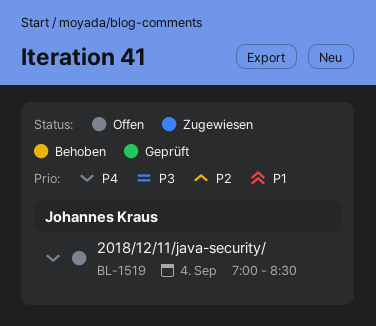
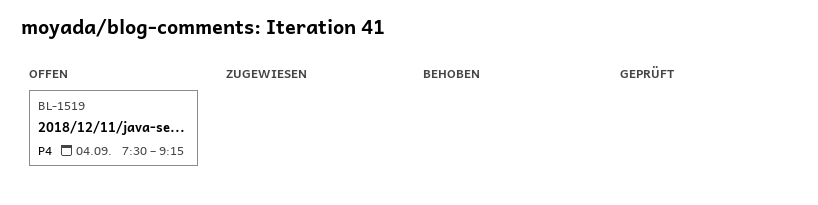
BL-1519, begins: 07:00 -> 07:30
BL-1519, ends: 08:30 -> 09:15

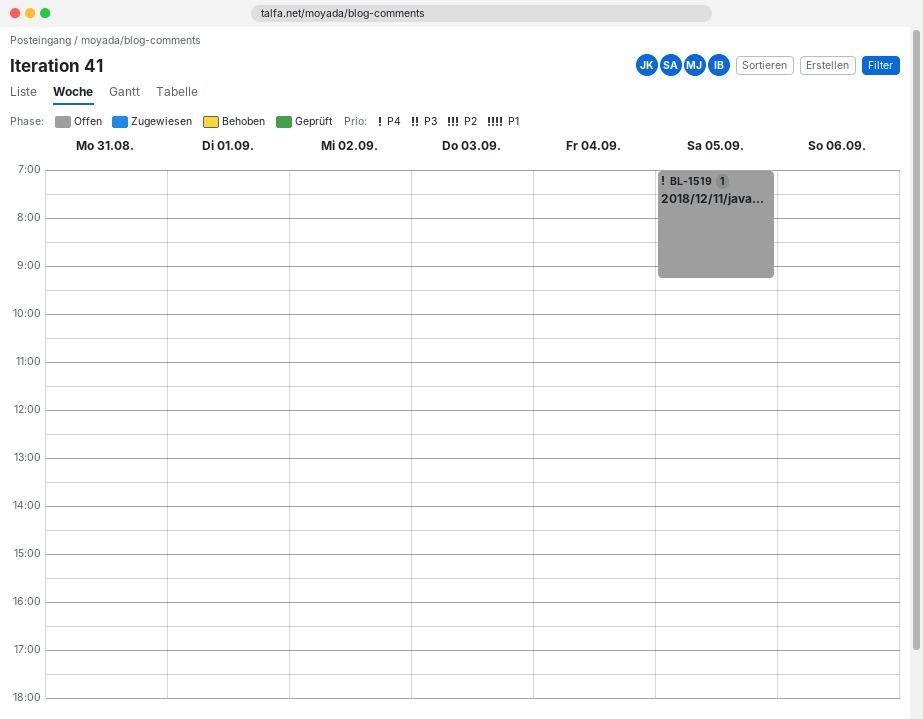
BL-1519, day: Sep 4 -> Sep 5
BL-1519, begins: 07:30 -> 07:00

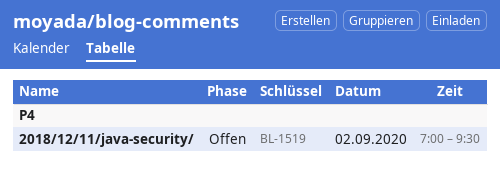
BL-1519, day: Sep 5 -> Sep 2
BL-1519, ends: 09:15 -> 09:30

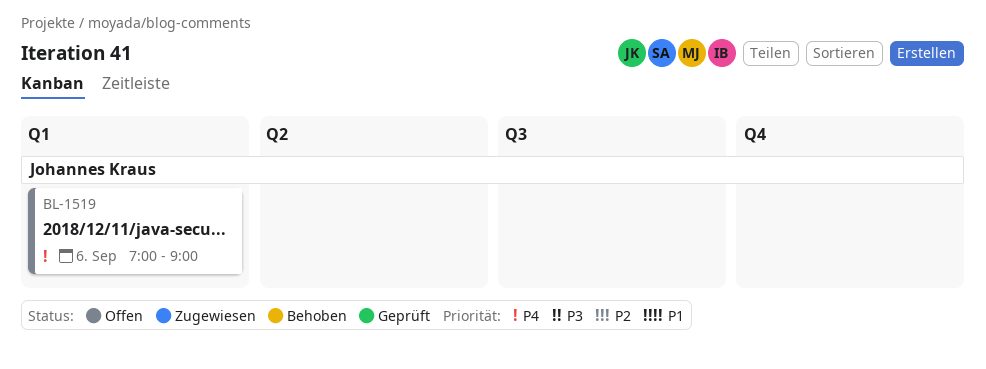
BL-1519, day: Sep 2 -> Sep 6
BL-1519, ends: 09:30 -> 09:00

